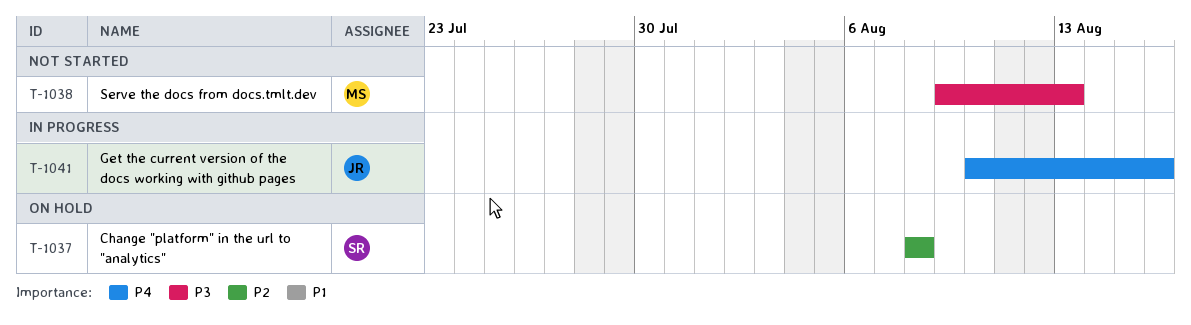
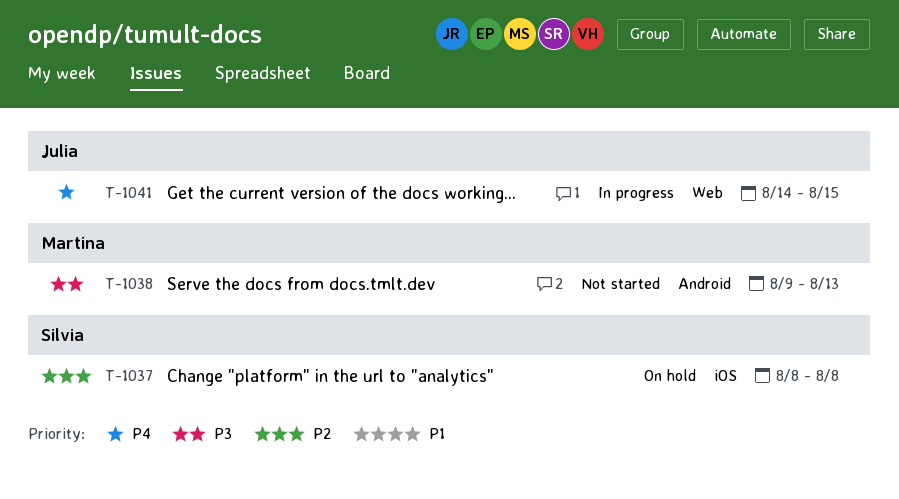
T-1041, start: Aug 10 -> Aug 14
T-1041, due: Aug 16 -> Aug 15

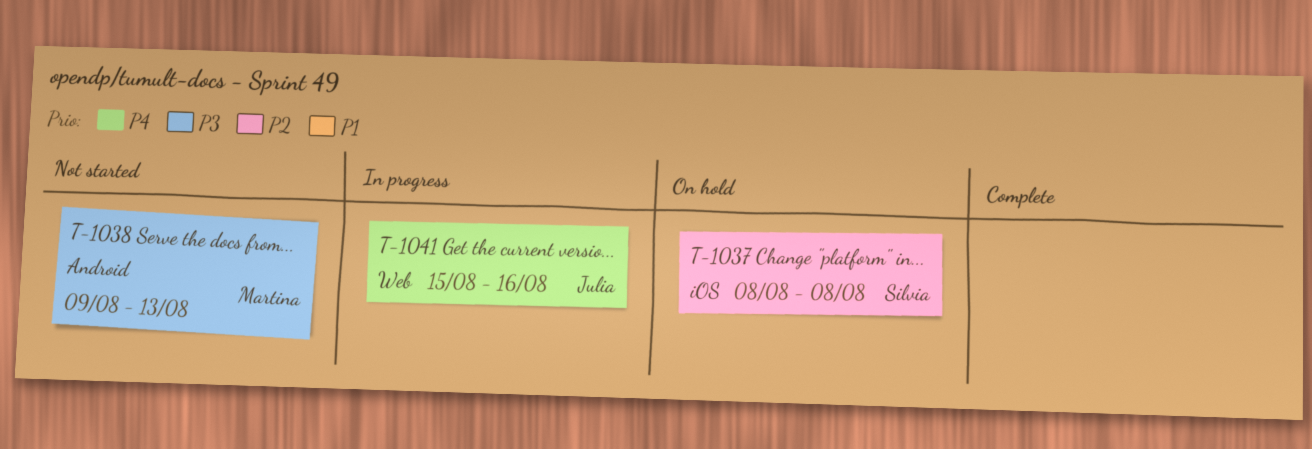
T-1041, start: Aug 14 -> Aug 15
T-1041, due: Aug 15 -> Aug 16

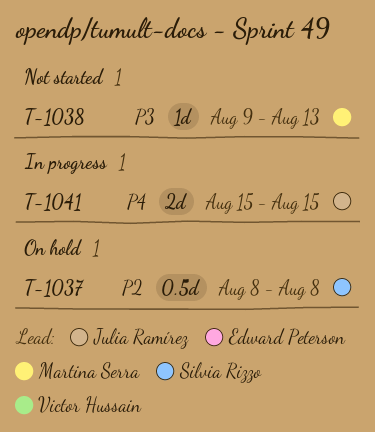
T-1041, due: Aug 16 -> Aug 15

